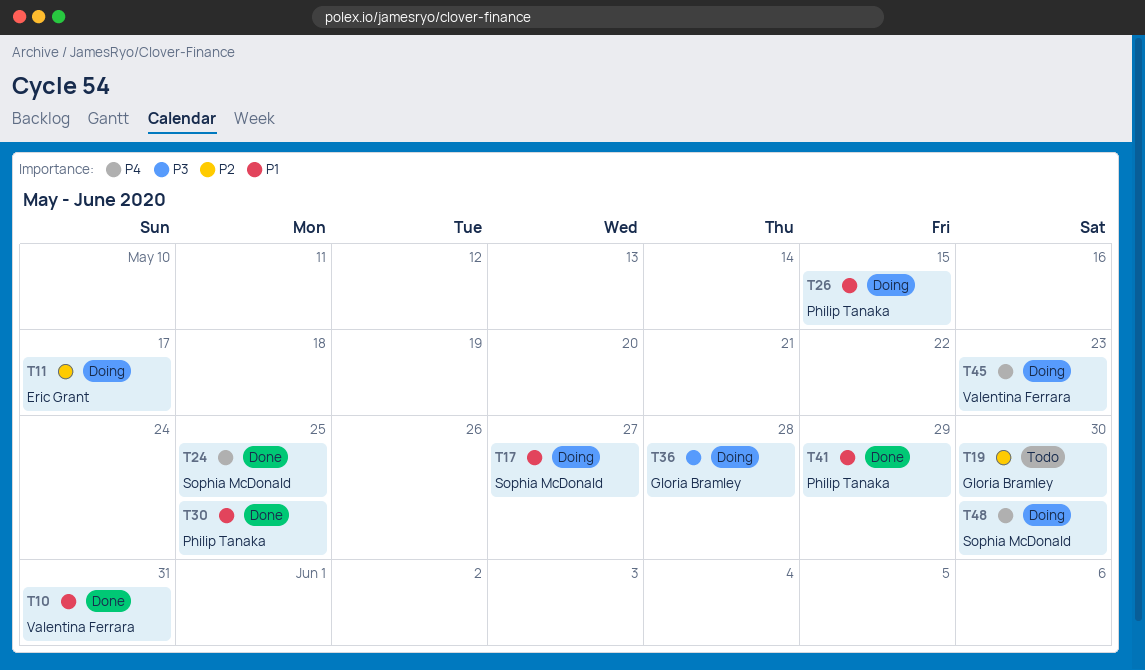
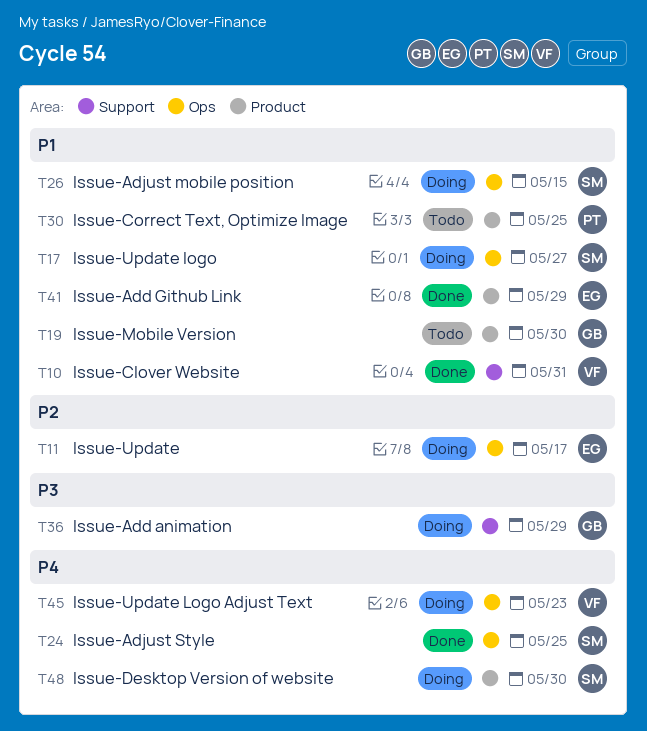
T19, priority: P2 -> P1
T26, owner: Philip Tanaka -> Sophia McDonald
T30, status: Done -> Todo
T36, due: May 28 -> May 29
T41, owner: Philip Tanaka -> Eric Grant

